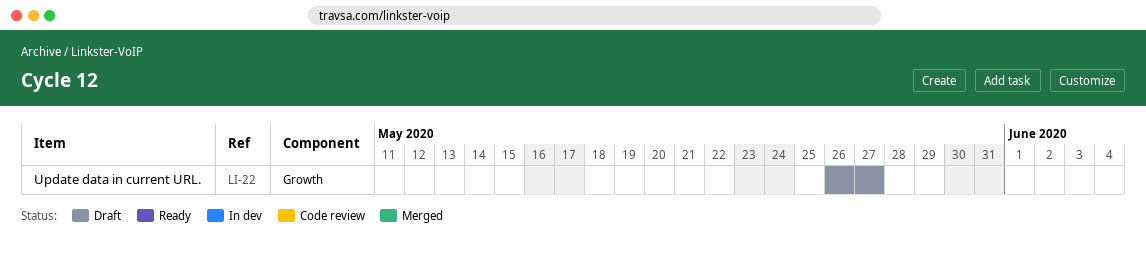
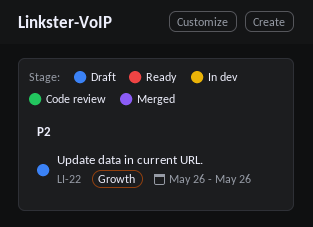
LI-22, due: May 27 -> May 26

